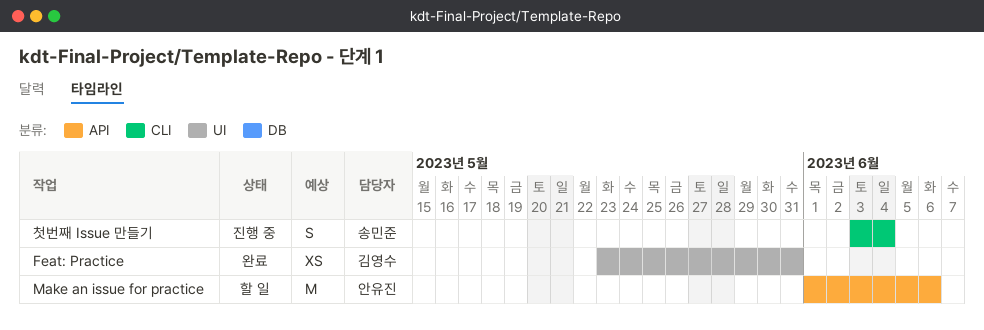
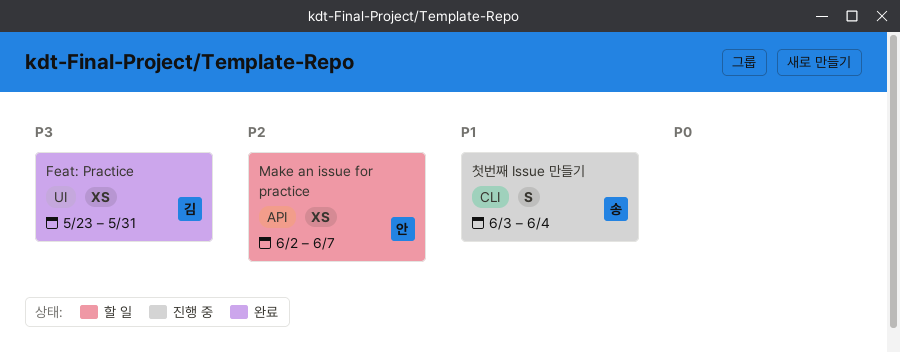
Make an issue for practice, estimate: M -> XS
Make an issue for practice, start: Jun 1 -> Jun 2
Make an issue for practice, due: Jun 6 -> Jun 7

